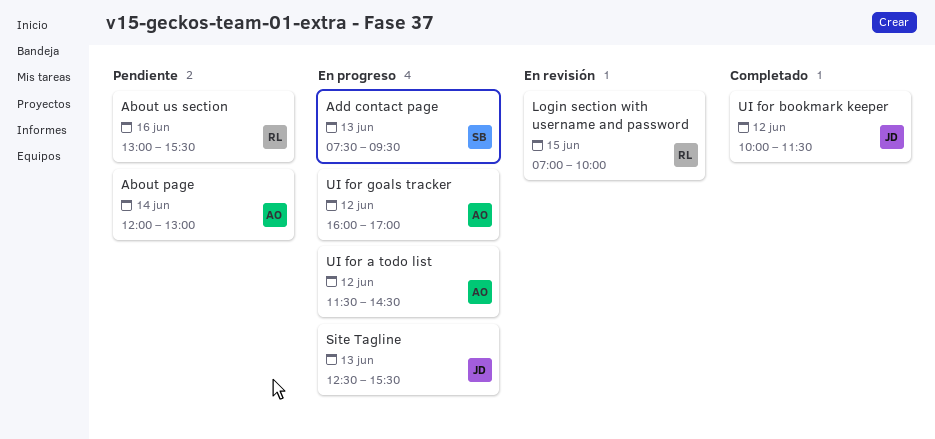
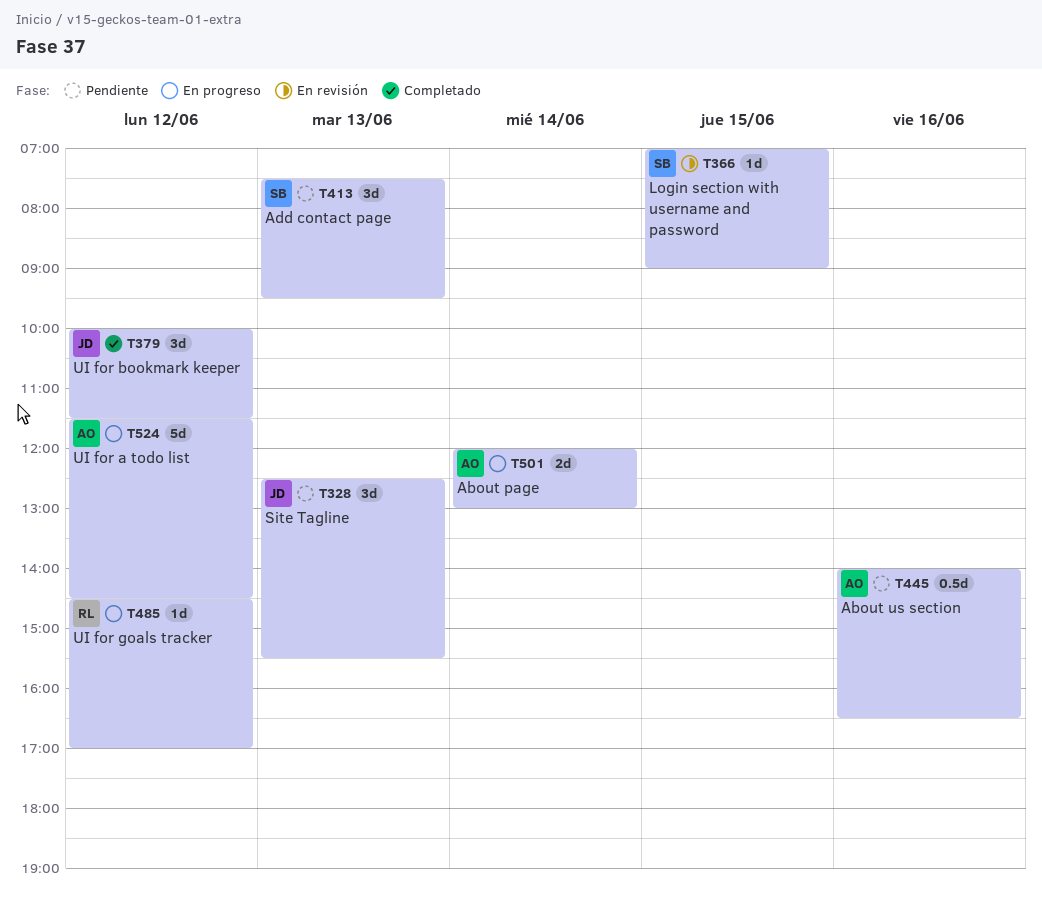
About page, status: Pendiente -> En progreso
About us section, owner: RL -> AO
About us section, begins: 13:00 -> 14:00
About us section, ends: 15:30 -> 16:30
Add contact page, status: En progreso -> Pendiente
Login section with username and password, owner: RL -> SB
Login section with username and password, ends: 10:00 -> 09:00
Site Tagline, status: En progreso -> Pendiente
UI for goals tracker, owner: AO -> RL
UI for goals tracker, begins: 16:00 -> 14:30

